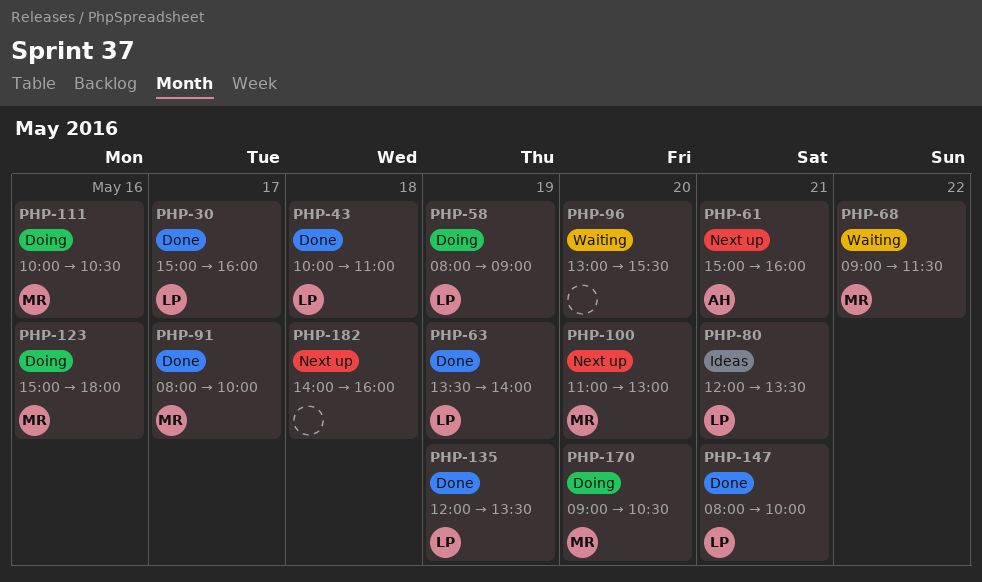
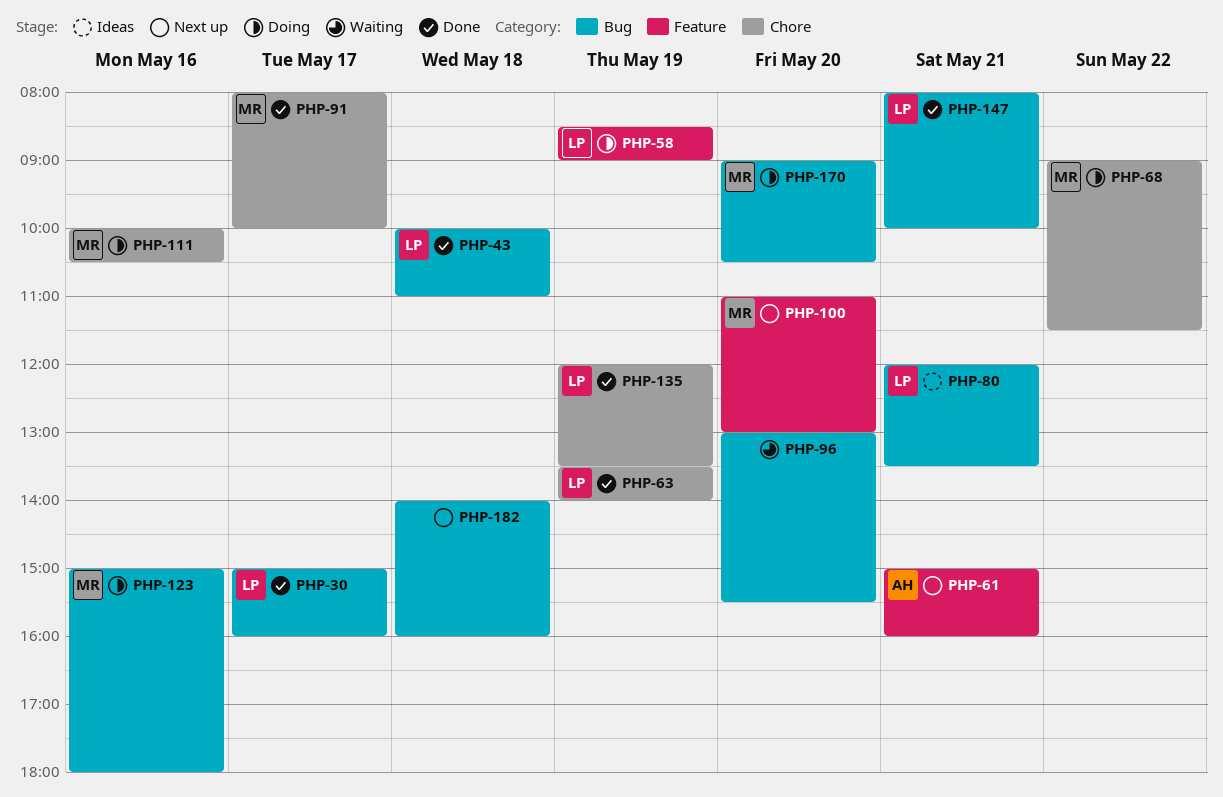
PHP-58, begins: 08:00 -> 08:30
PHP-68, status: Waiting -> Doing

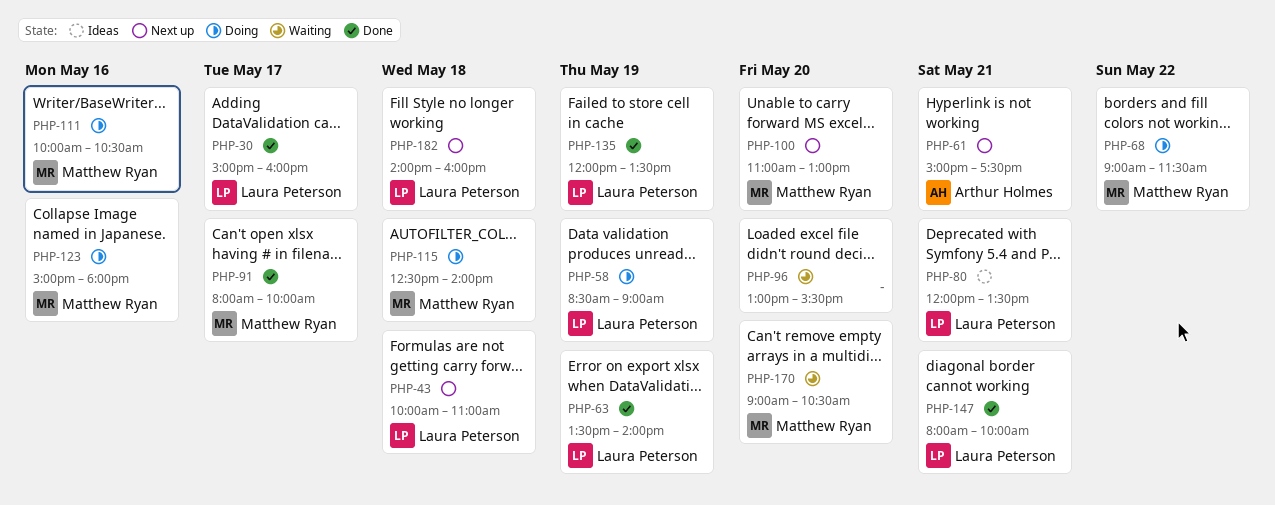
PHP-43, status: Done -> Next up
PHP-61, ends: 16:00 -> 17:30
PHP-115: none -> present
PHP-170, status: Doing -> Waiting
PHP-182, owner: none -> Laura Peterson

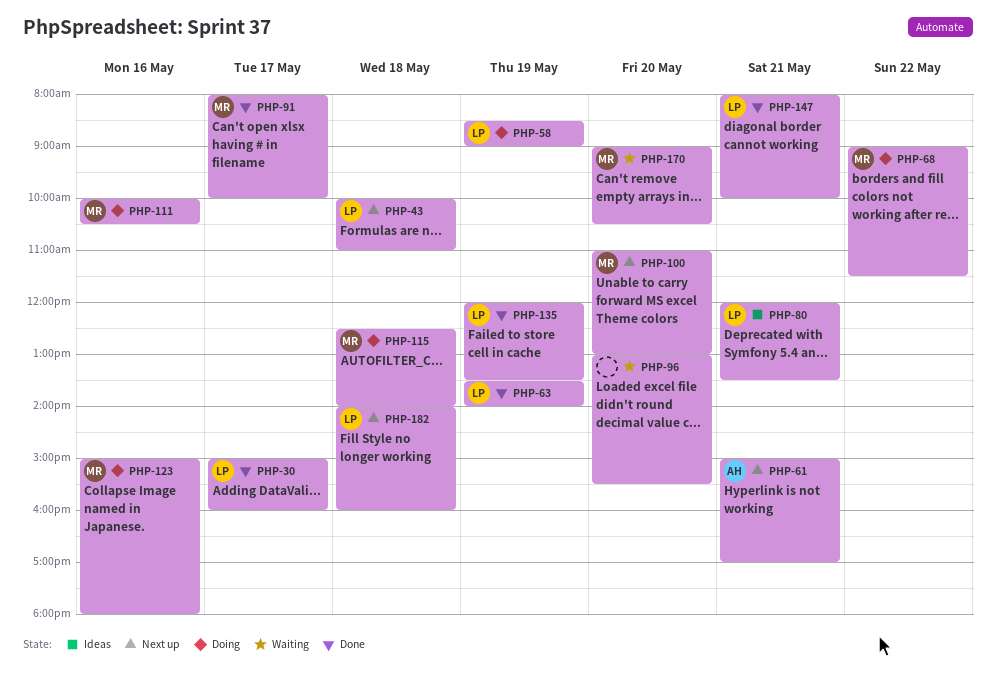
PHP-61, ends: 17:30 -> 17:00

